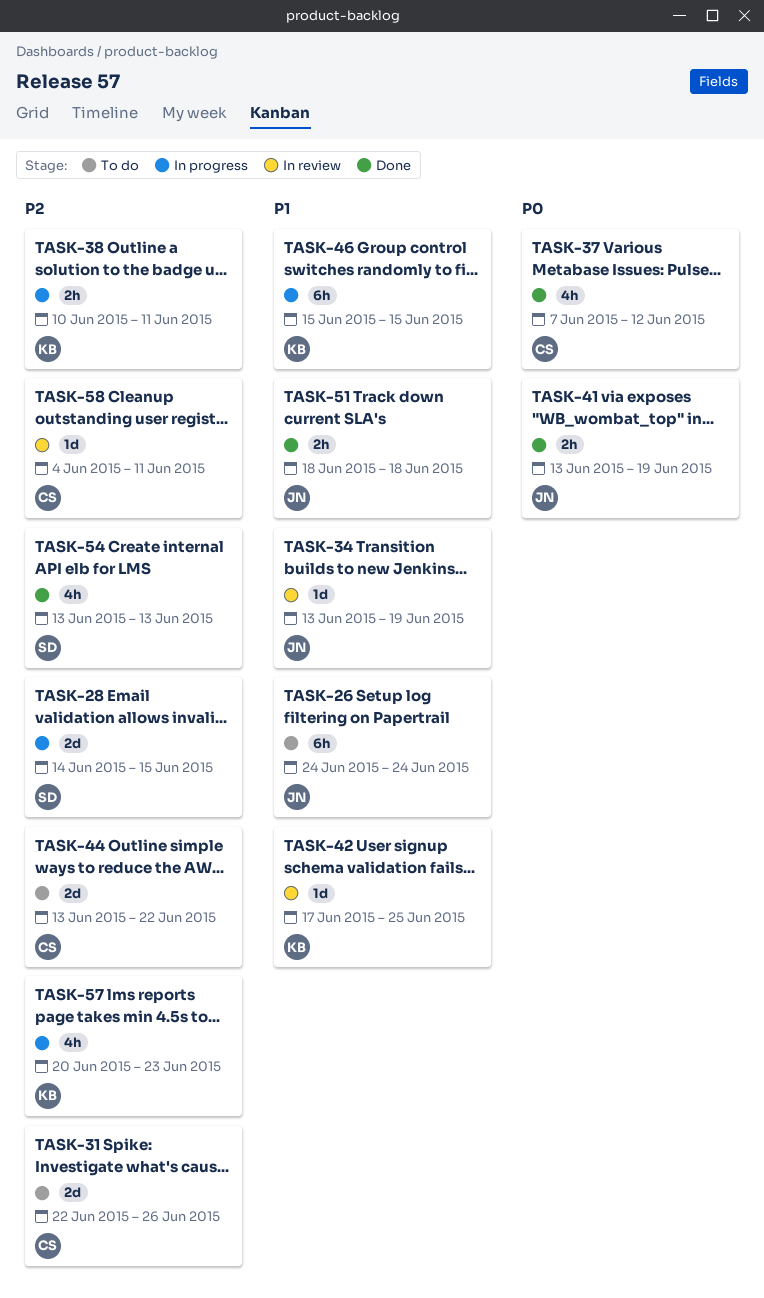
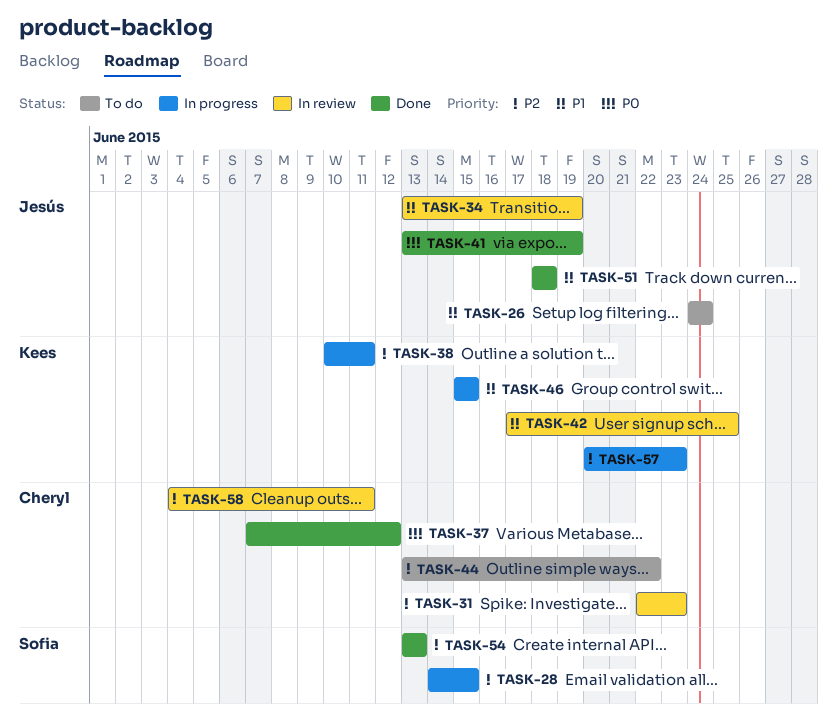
TASK-31, status: To do -> In review
TASK-31, due: Jun 26 -> Jun 23

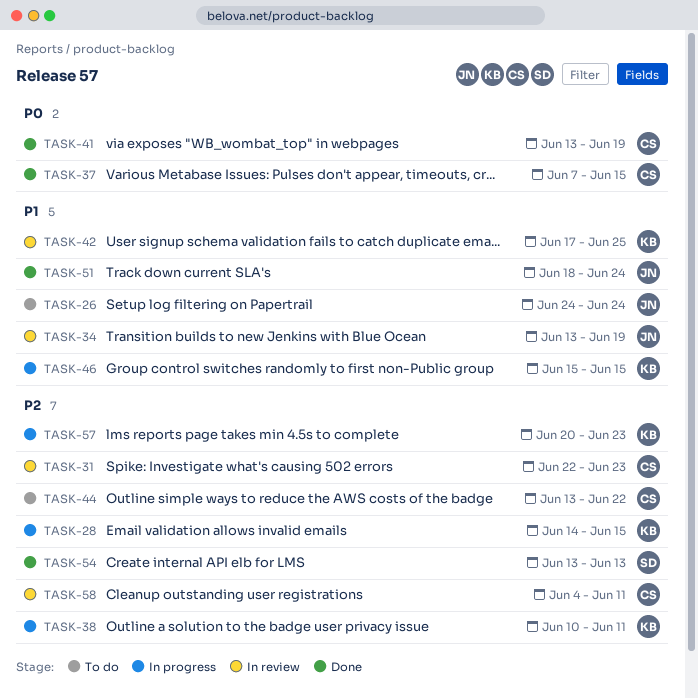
TASK-28, owner: Sofia -> Kees
TASK-37, due: Jun 12 -> Jun 15
TASK-41, owner: Jesús -> Cheryl
TASK-51, due: Jun 18 -> Jun 24

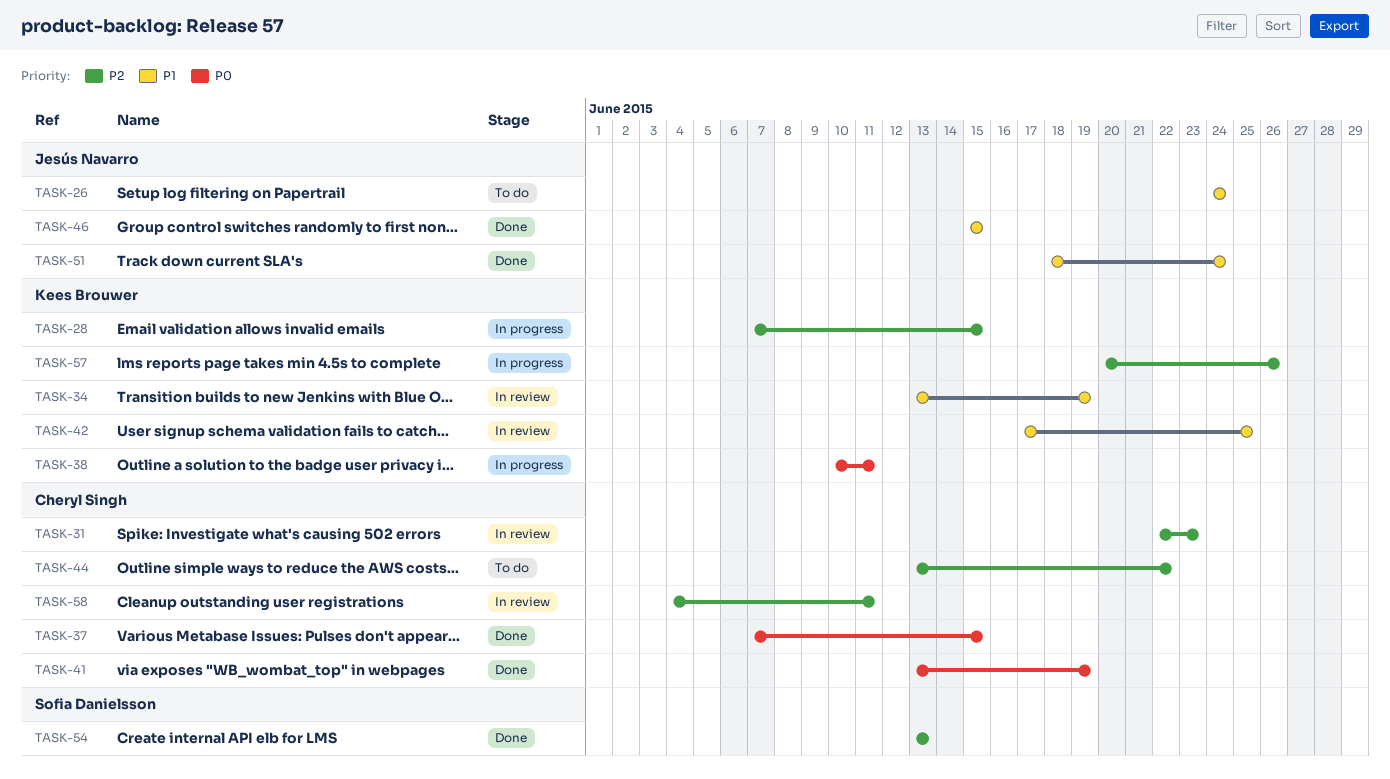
TASK-28, start: Jun 14 -> Jun 7
TASK-34, owner: Jesús Navarro -> Kees Brouwer
TASK-38, priority: P2 -> P0
TASK-46, status: In progress -> Done
TASK-46, owner: Kees Brouwer -> Jesús Navarro
TASK-57, due: Jun 23 -> Jun 26

